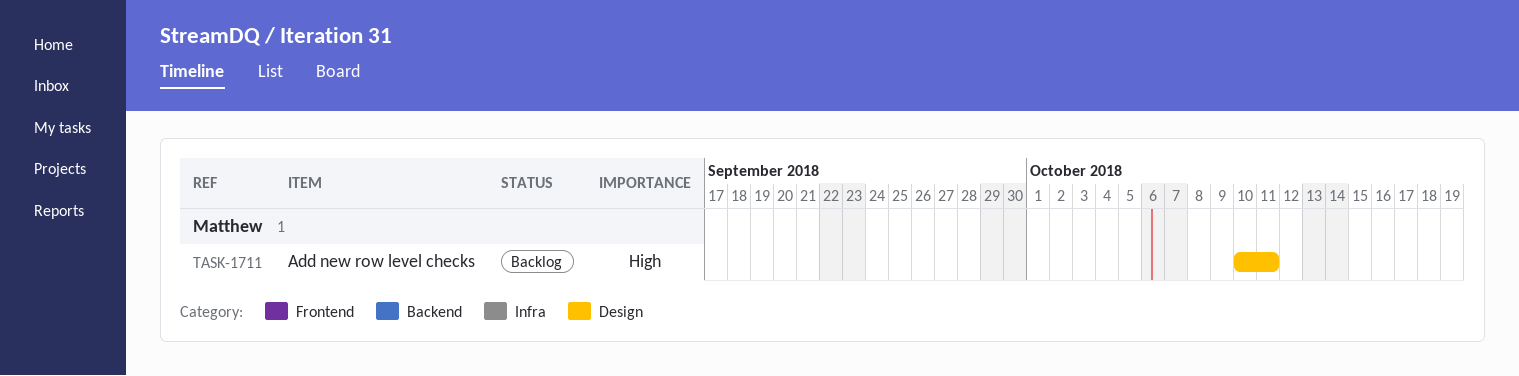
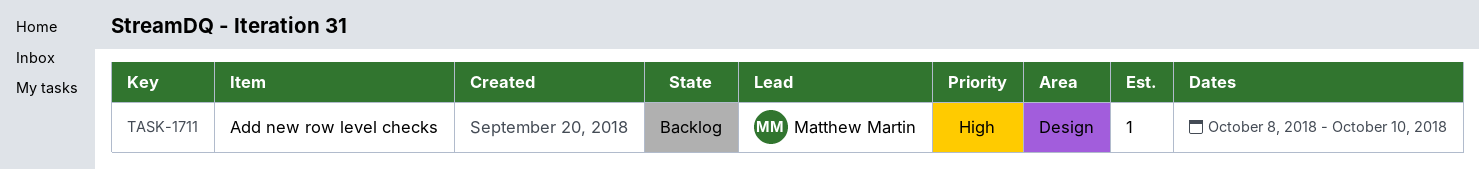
TASK-1711, start: Oct 10 -> Oct 8
TASK-1711, due: Oct 11 -> Oct 10

